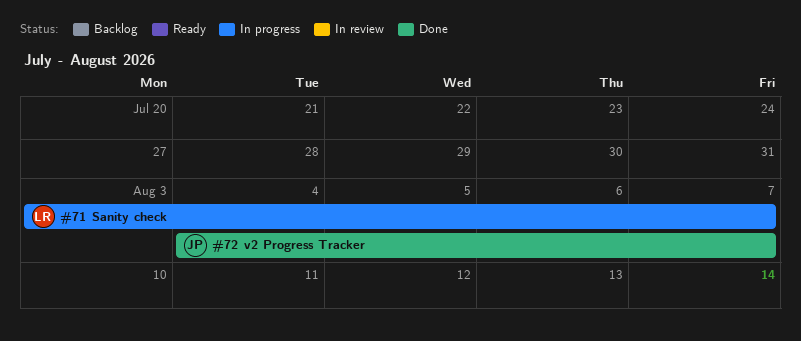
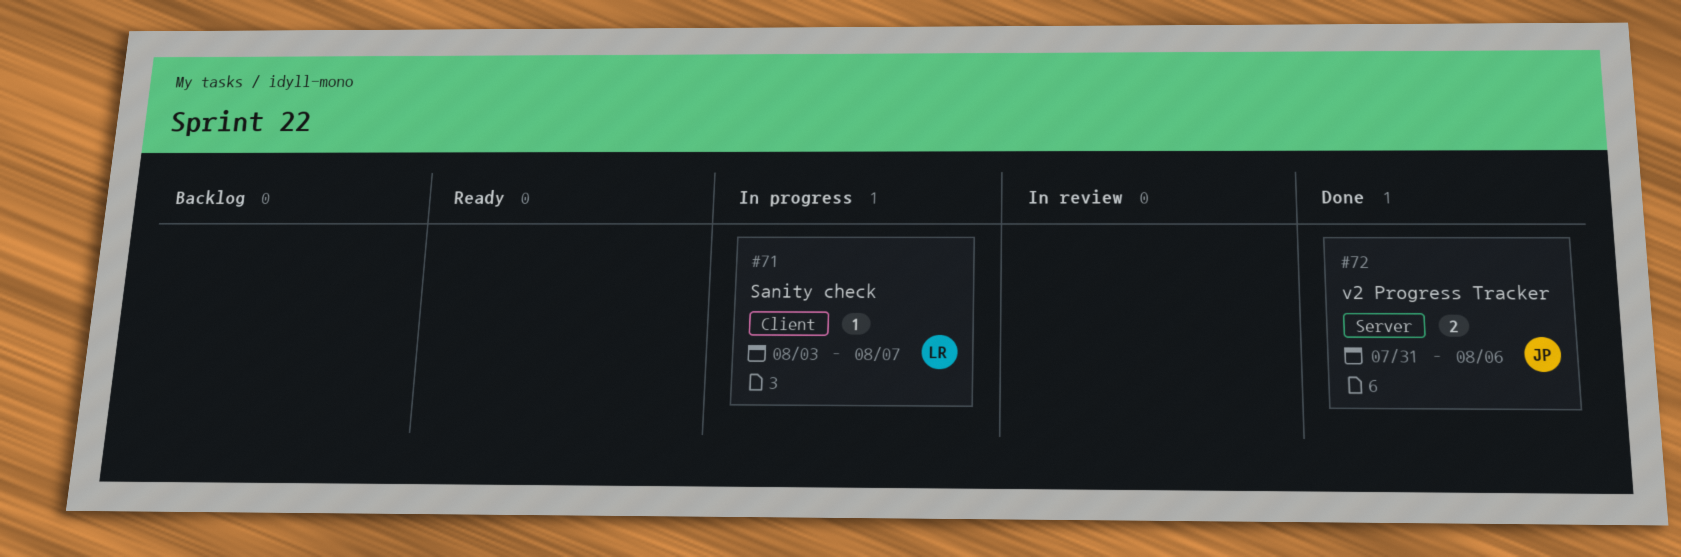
#72, start: Aug 4 -> Jul 31
#72, due: Aug 7 -> Aug 6

